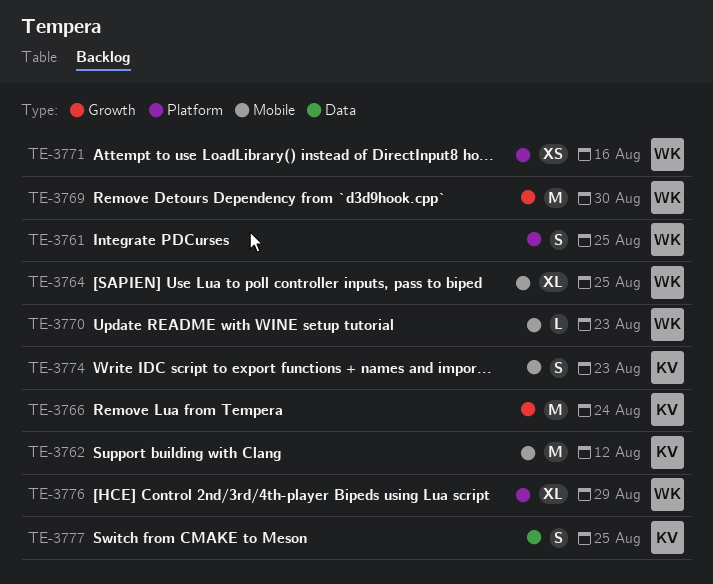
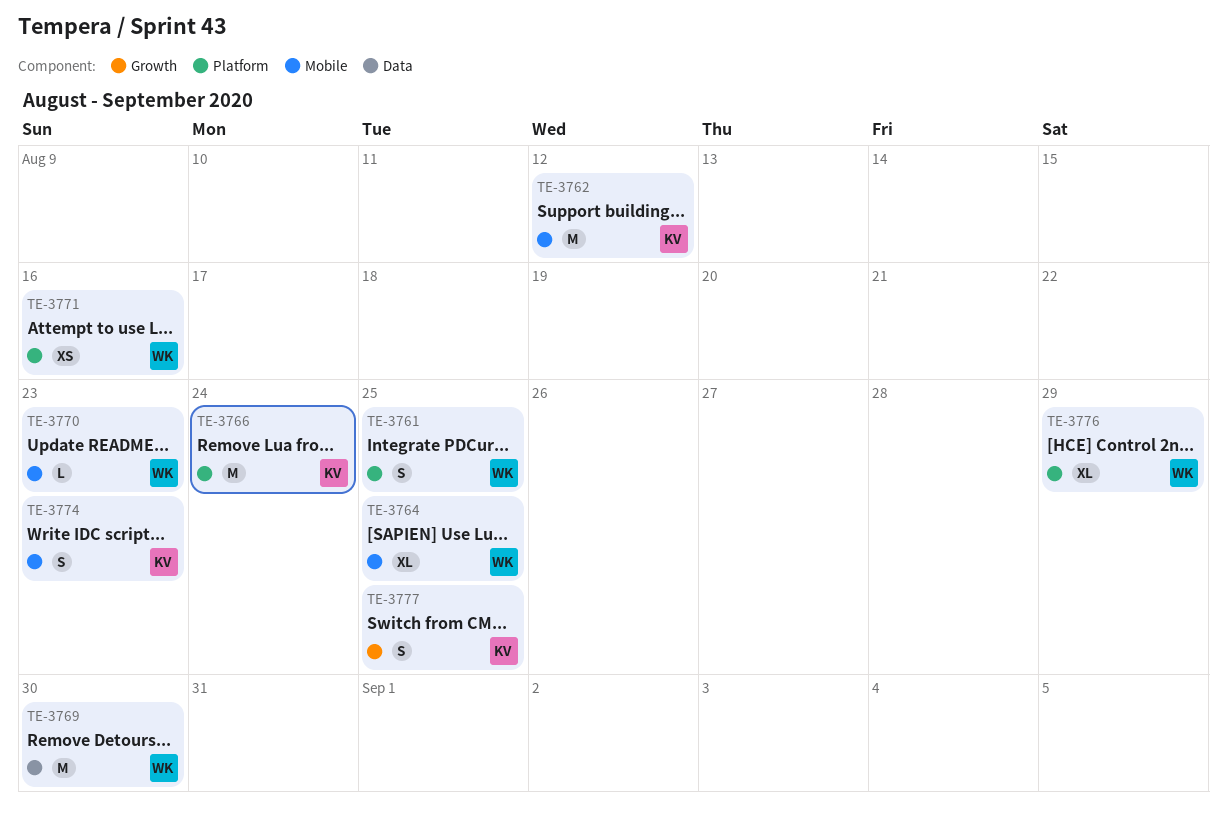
TE-3766, label: Growth -> Platform
TE-3769, label: Growth -> Data
TE-3777, label: Data -> Growth

